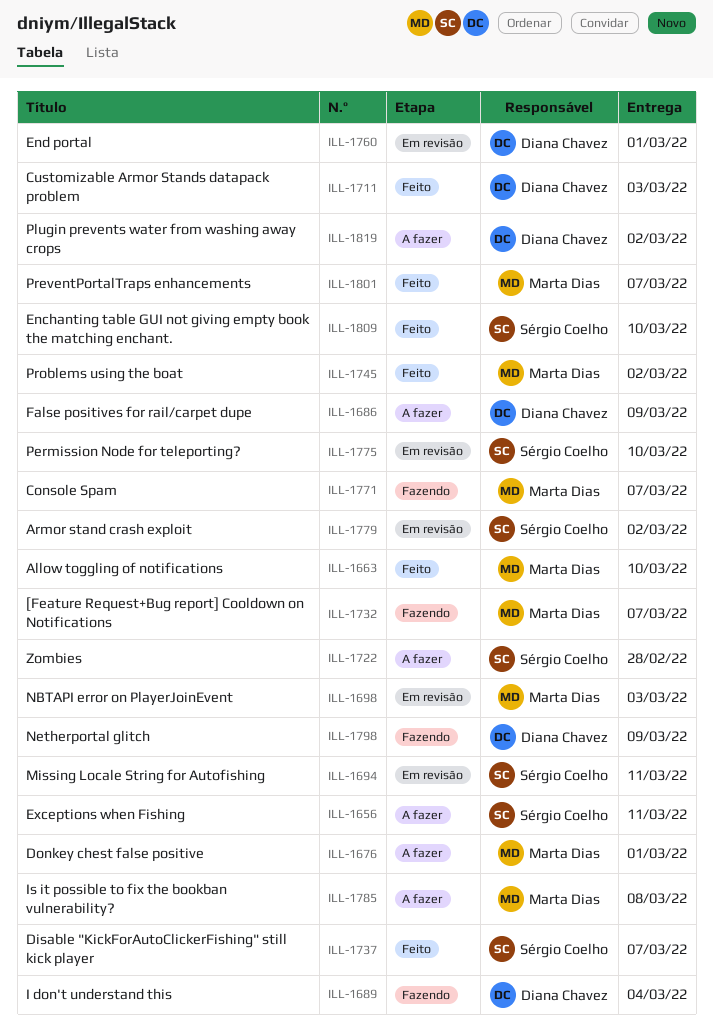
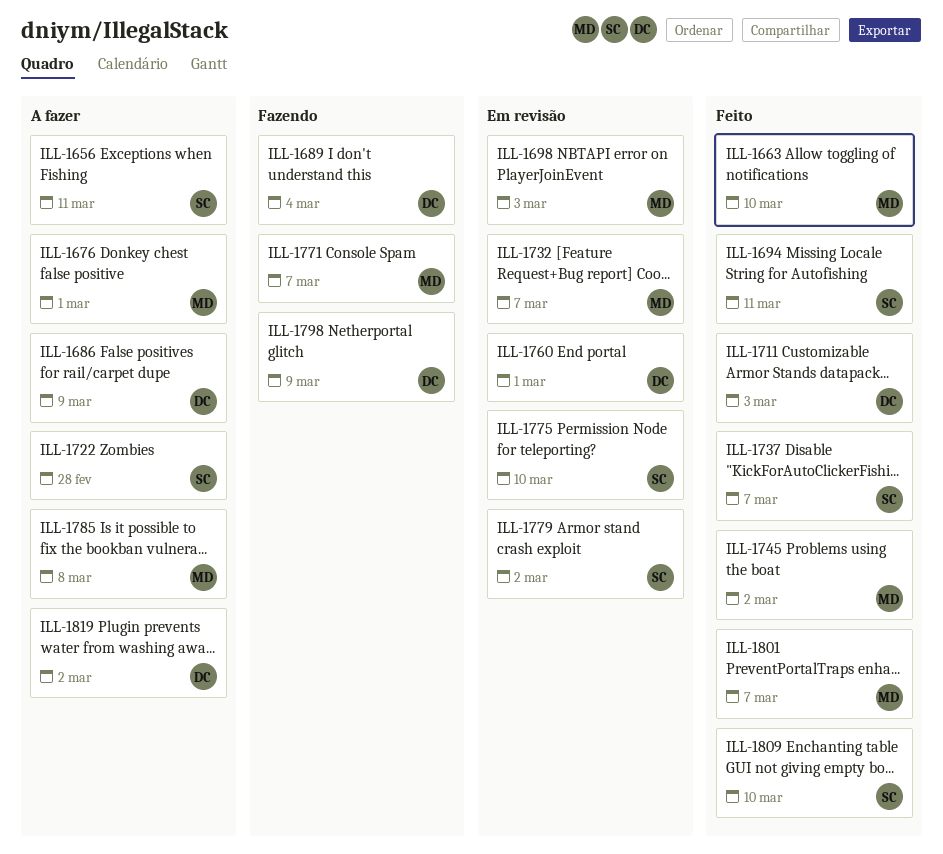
ILL-1694, status: Em revisão -> Feito
ILL-1732, status: Fazendo -> Em revisão

